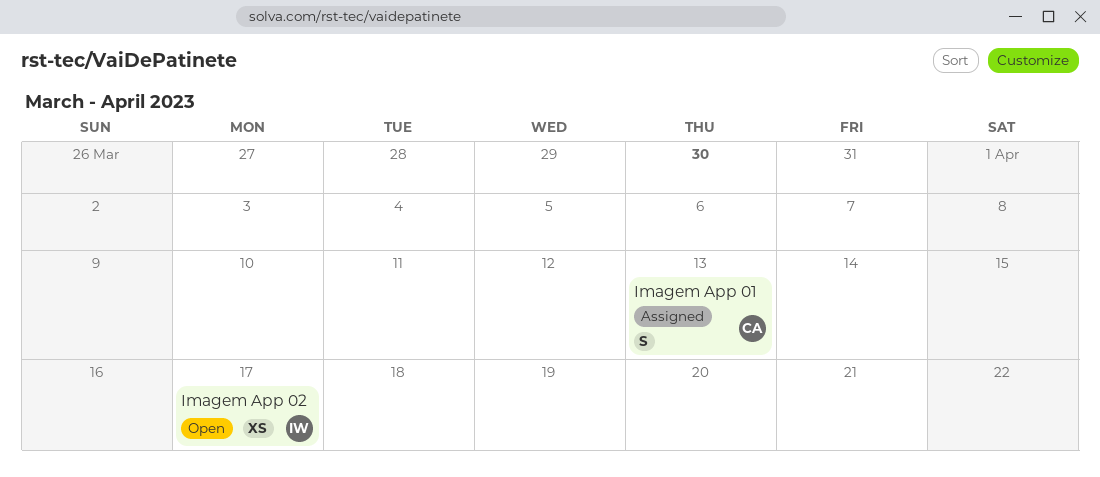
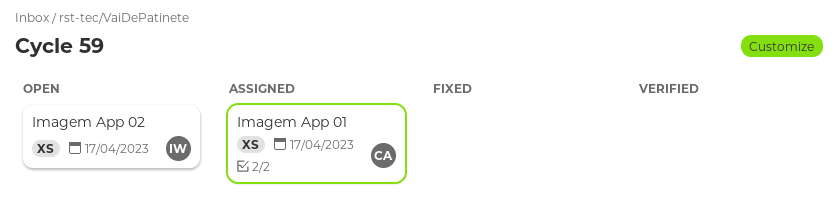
Imagem App 01, estimate: S -> XS
Imagem App 01, due: Apr 13 -> Apr 17

